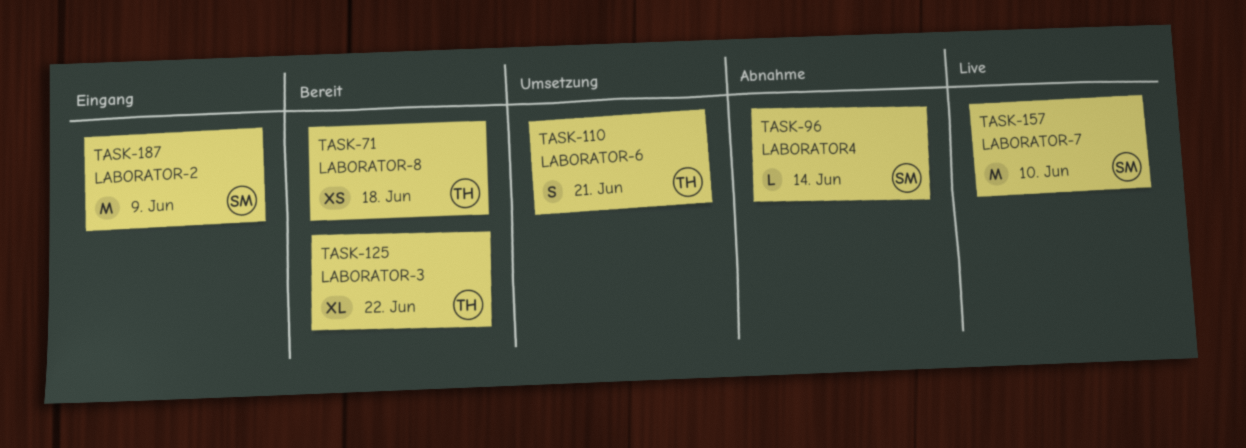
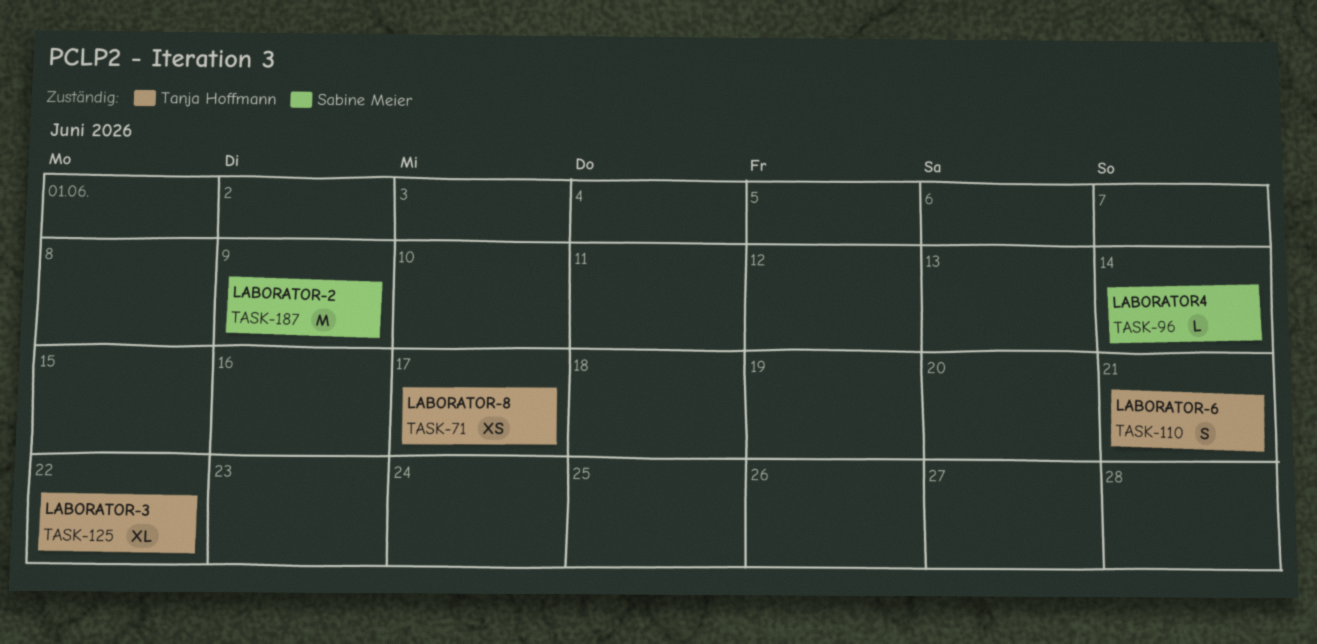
TASK-71, due: Jun 18 -> Jun 17
TASK-157: present -> none

